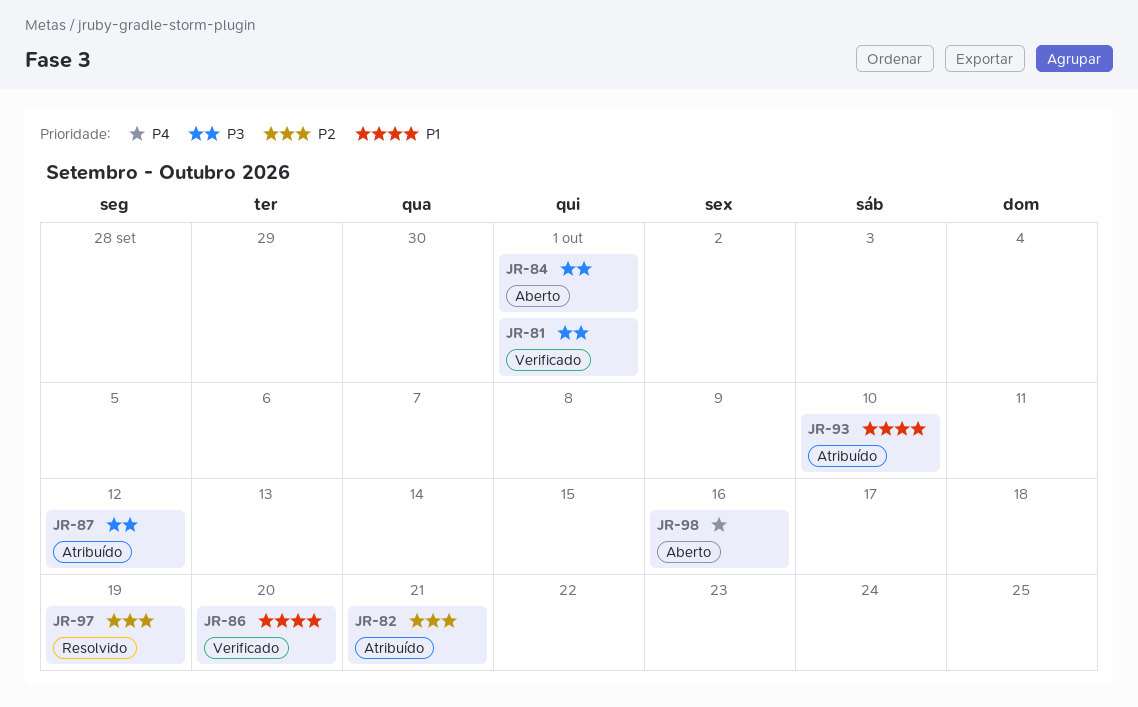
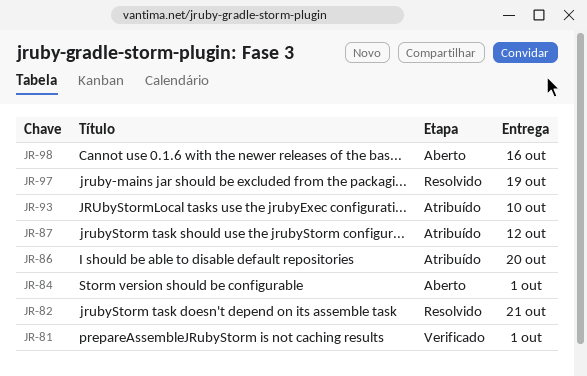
JR-82, status: Atribuído -> Resolvido
JR-86, status: Verificado -> Atribuído

